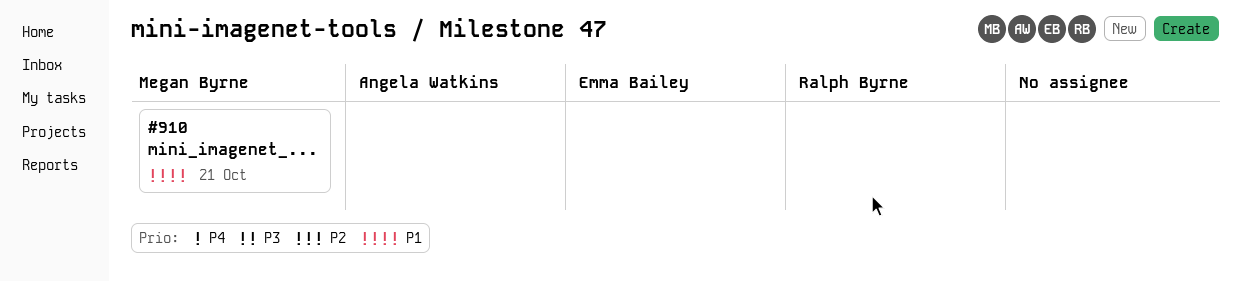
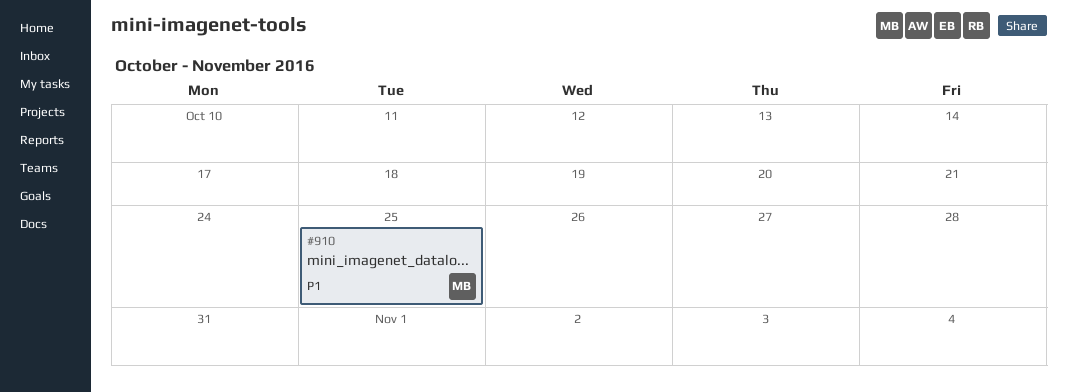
#910, due: Oct 21 -> Oct 25

